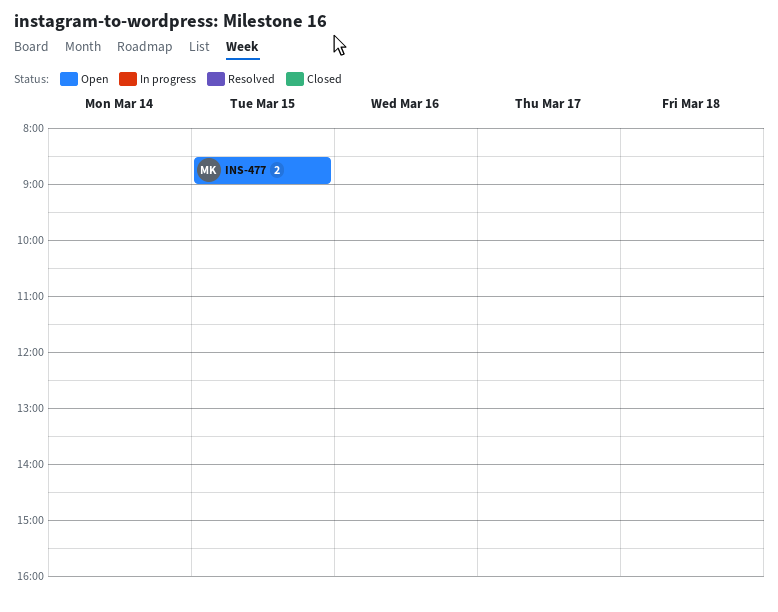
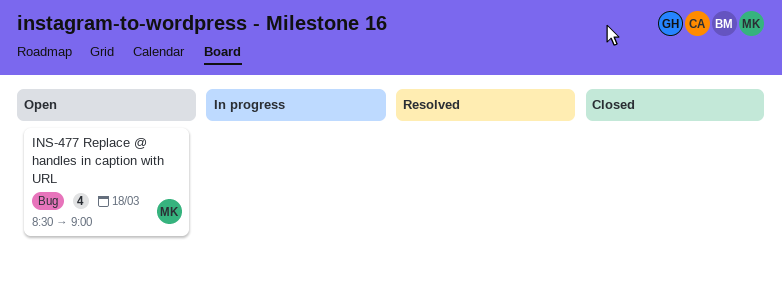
INS-477, estimate: 2 -> 4
INS-477, day: Mar 15 -> Mar 18

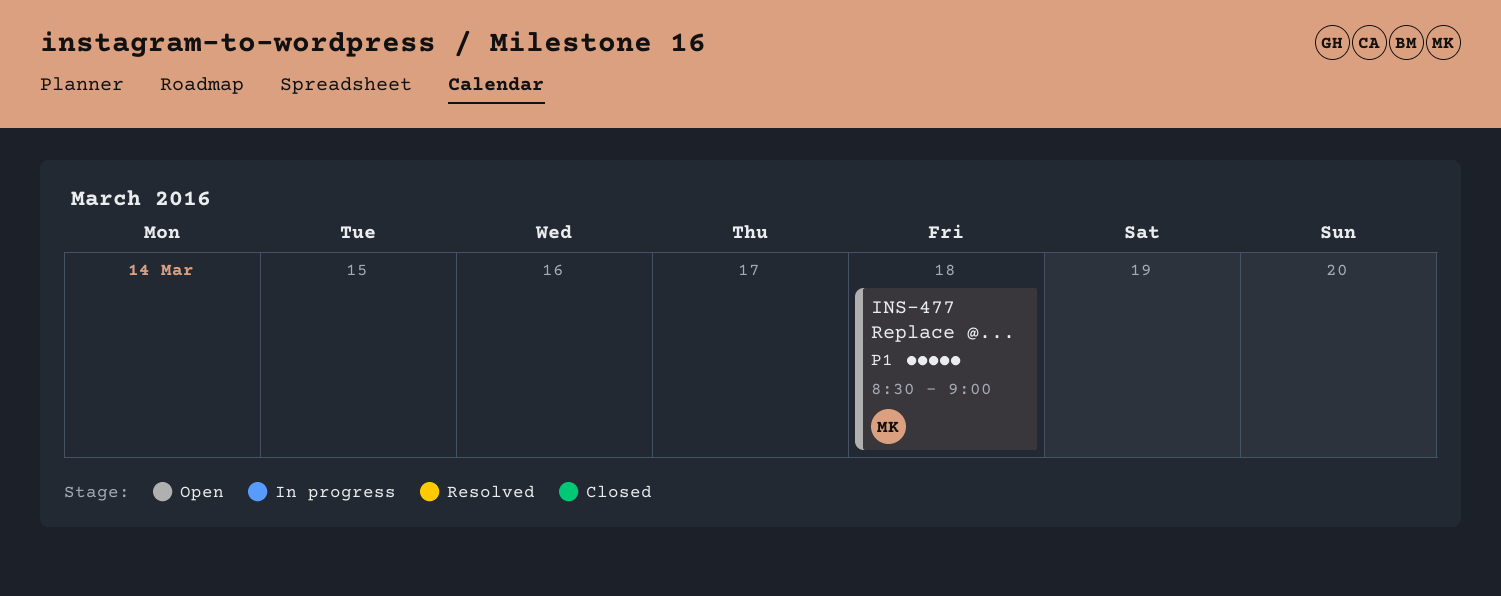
INS-477, estimate: 4 -> 5

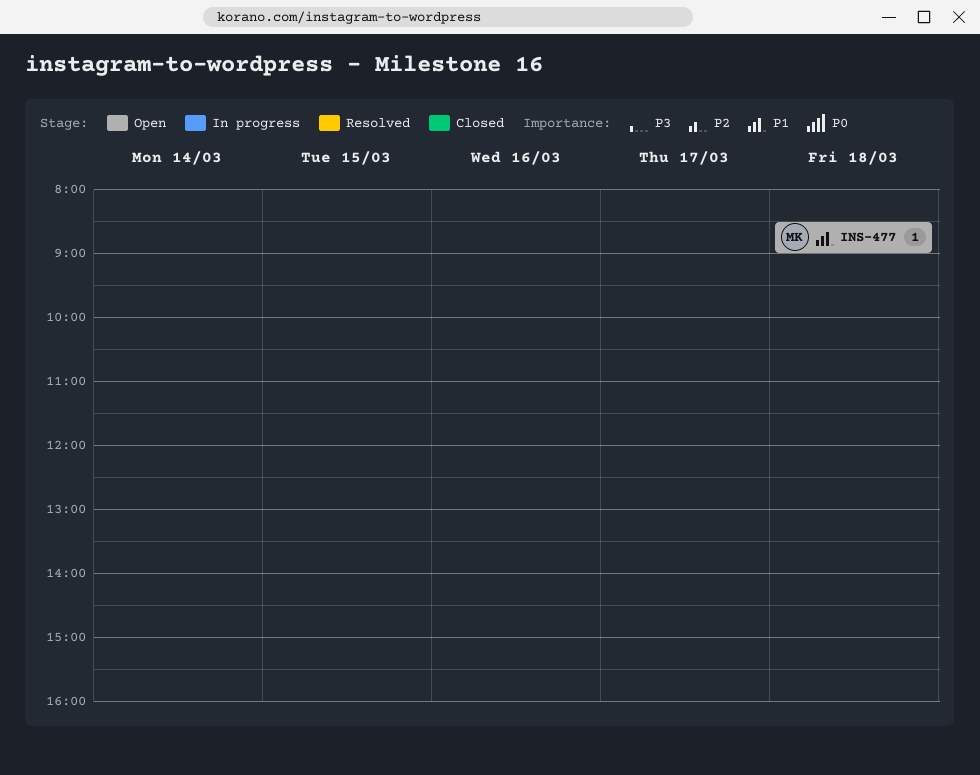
INS-477, estimate: 5 -> 1

